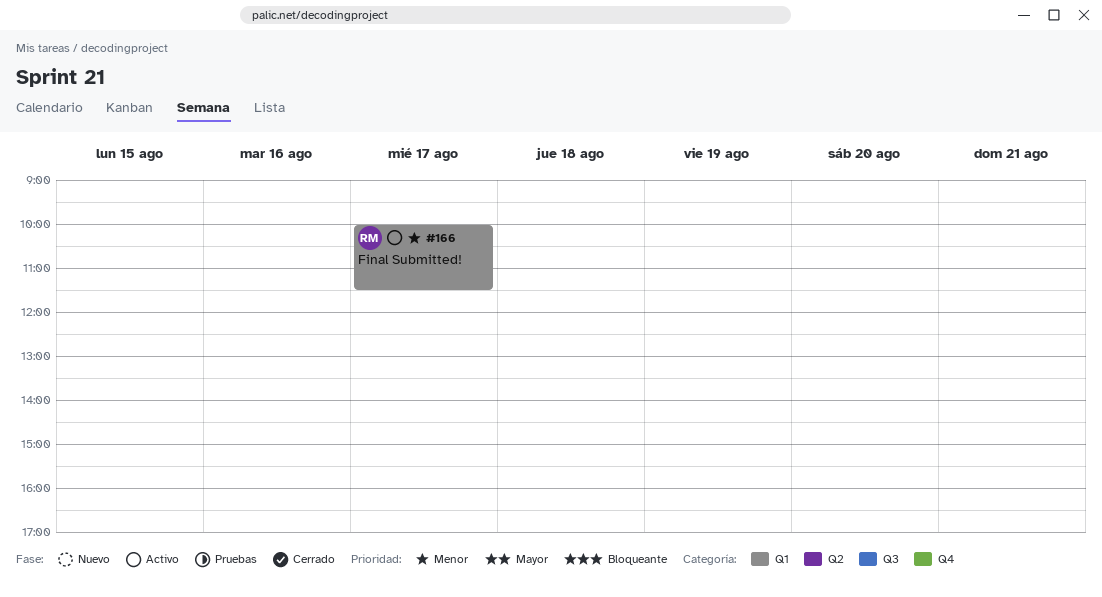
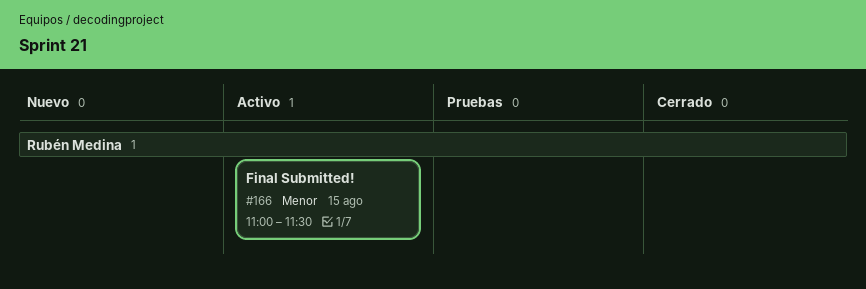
#166, day: Aug 17 -> Aug 15
#166, begins: 10:00 -> 11:00

